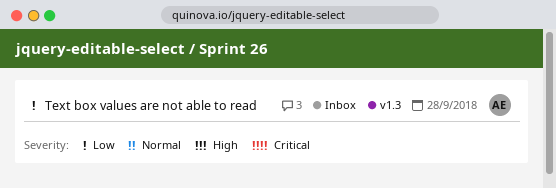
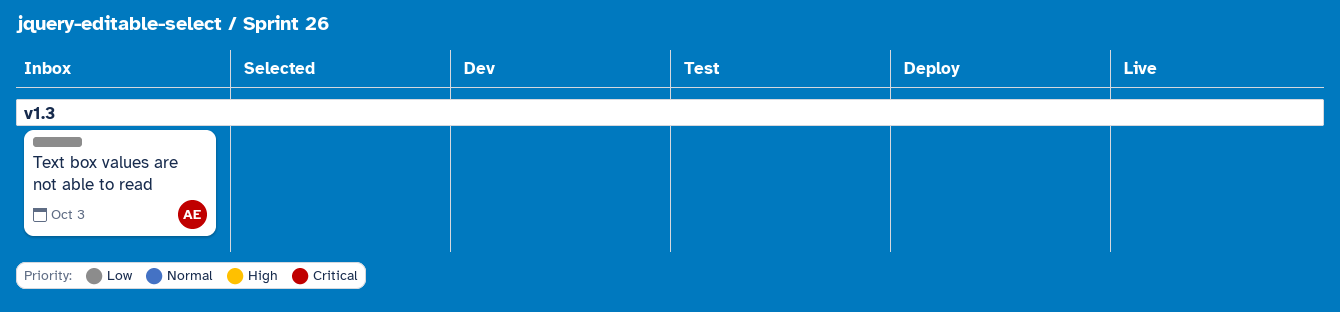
Text box values are not able to read, due: Sep 28 -> Oct 3

